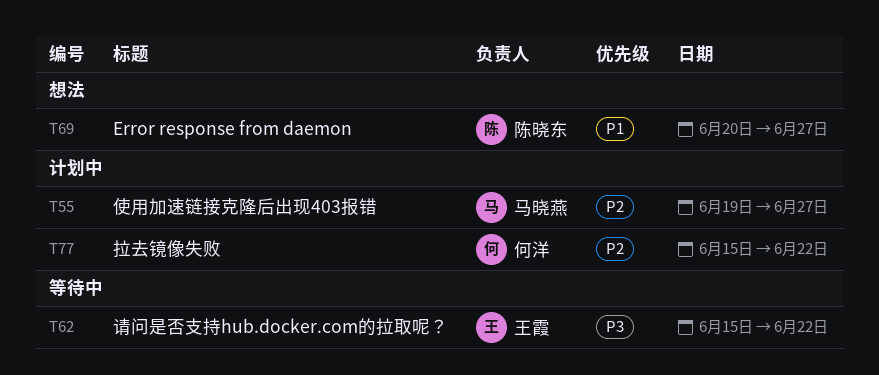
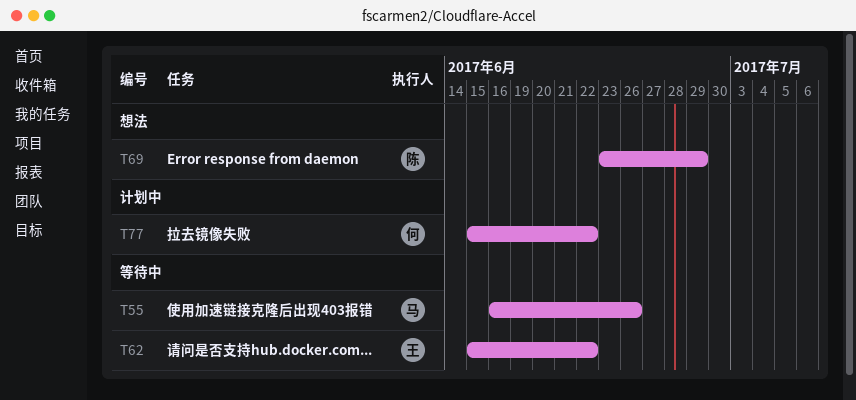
T55, status: 计划中 -> 等待中
T55, start: Jun 19 -> Jun 16
T55, due: Jun 27 -> Jun 26
T69, start: Jun 20 -> Jun 23
T69, due: Jun 27 -> Jun 29

